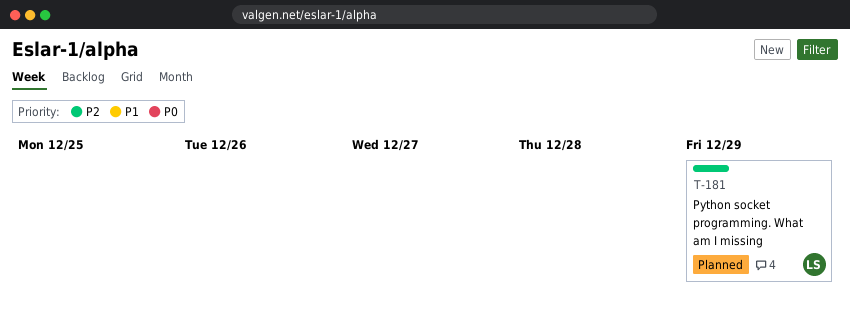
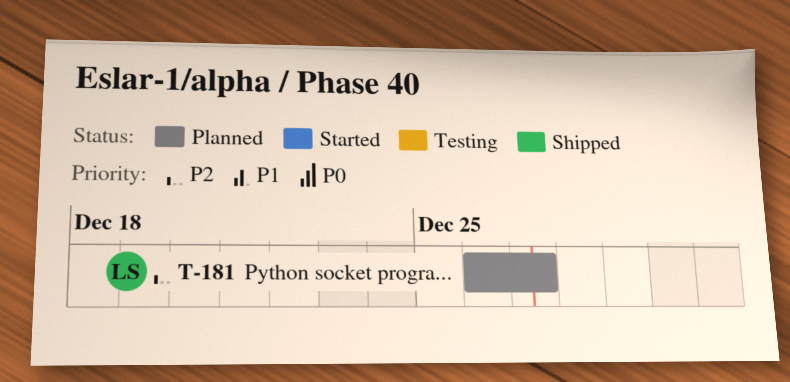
T-181, due: Dec 29 -> Dec 27

